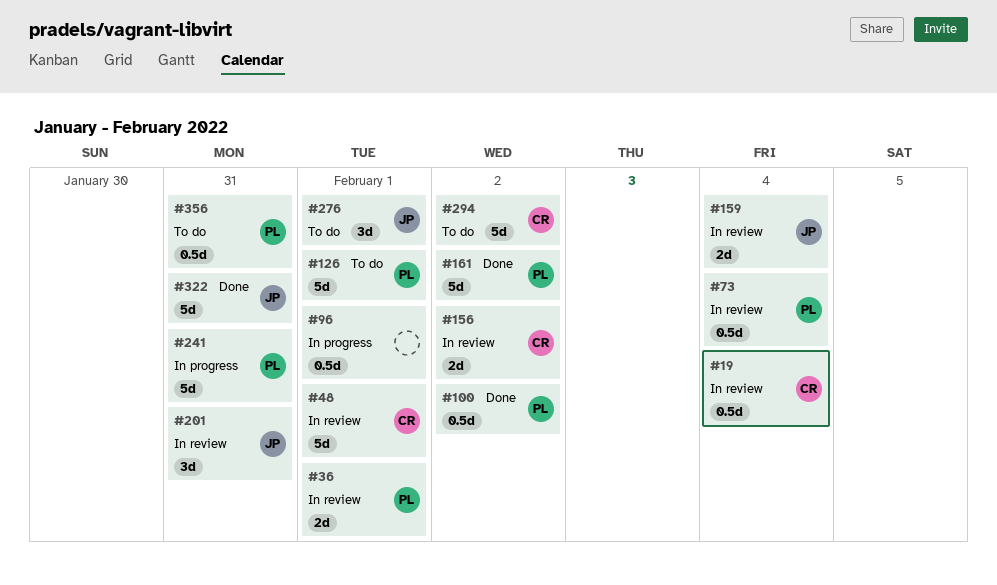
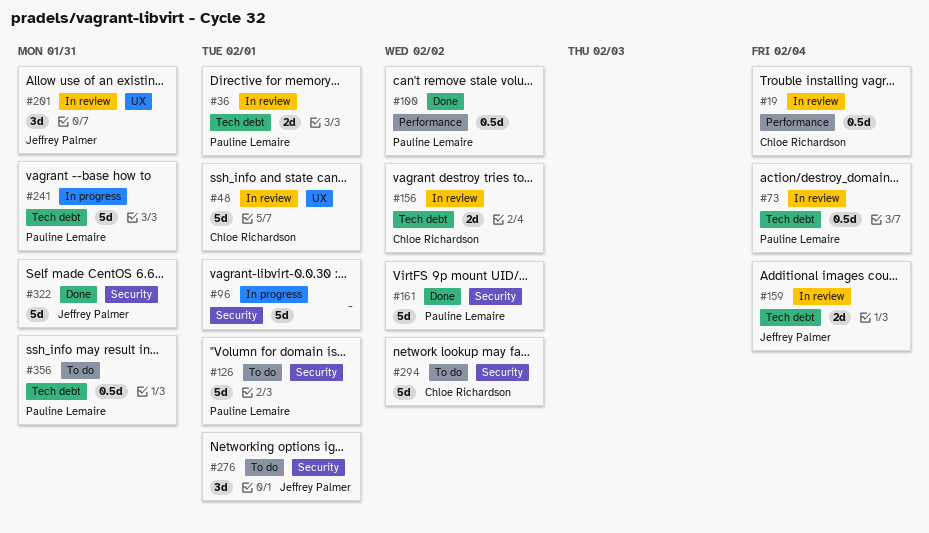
#96, estimate: 0.5d -> 5d

